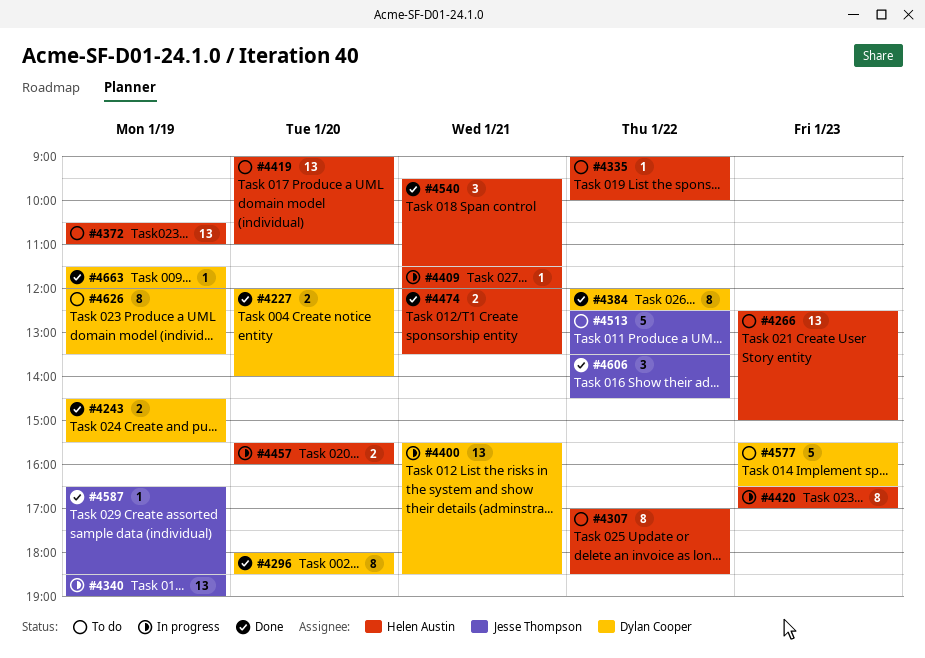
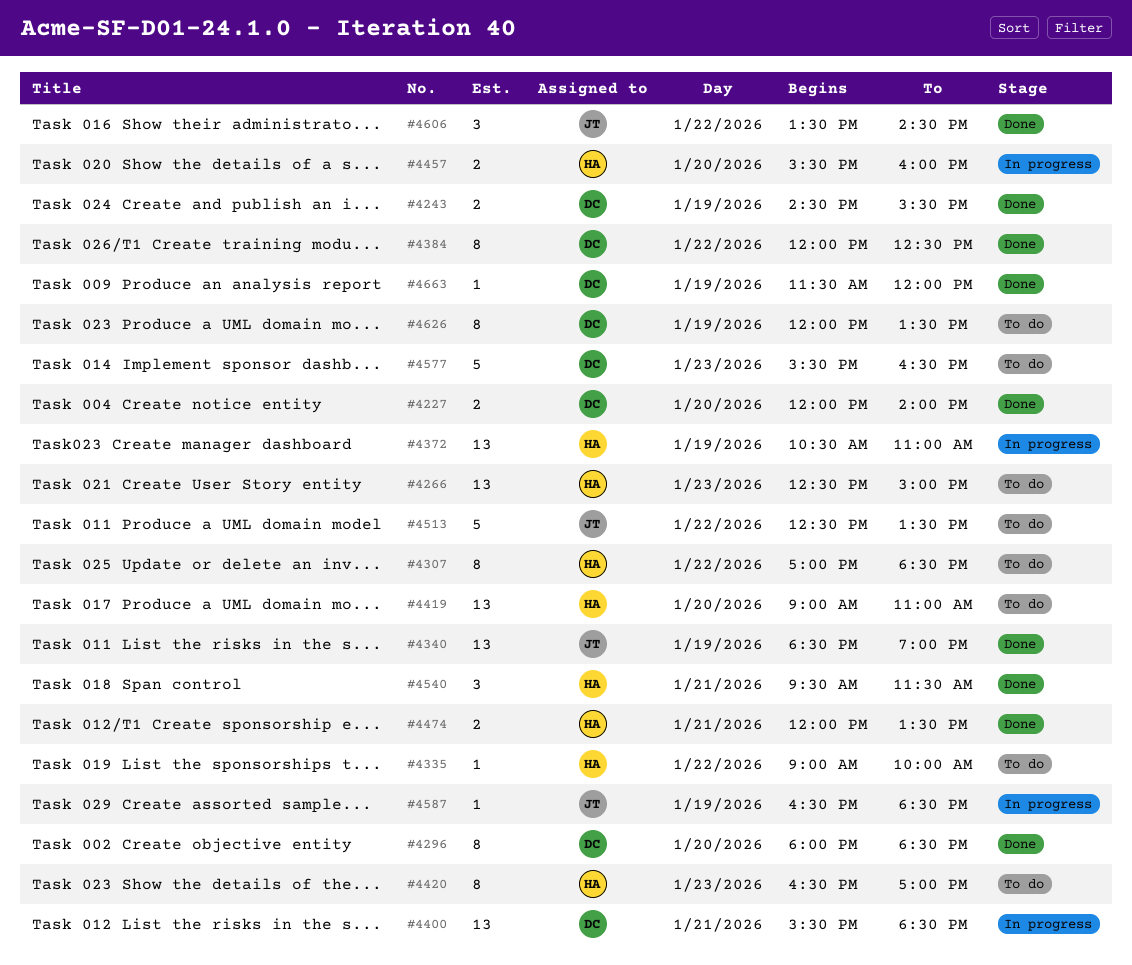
#4340, status: In progress -> Done
#4372, status: To do -> In progress
#4409: present -> none
#4420, status: In progress -> To do
#4587, status: Done -> In progress

